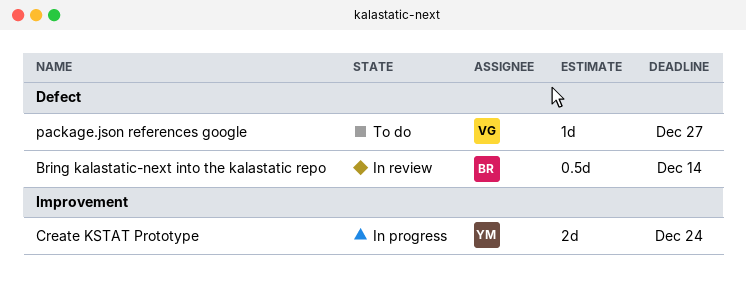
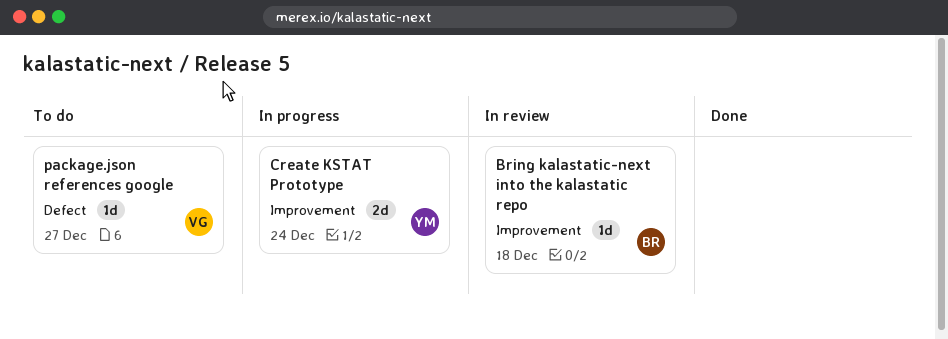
Bring kalastatic-next into the kalastatic repo, label: Defect -> Improvement
Bring kalastatic-next into the kalastatic repo, estimate: 0.5d -> 1d
Bring kalastatic-next into the kalastatic repo, due: Dec 14 -> Dec 18

